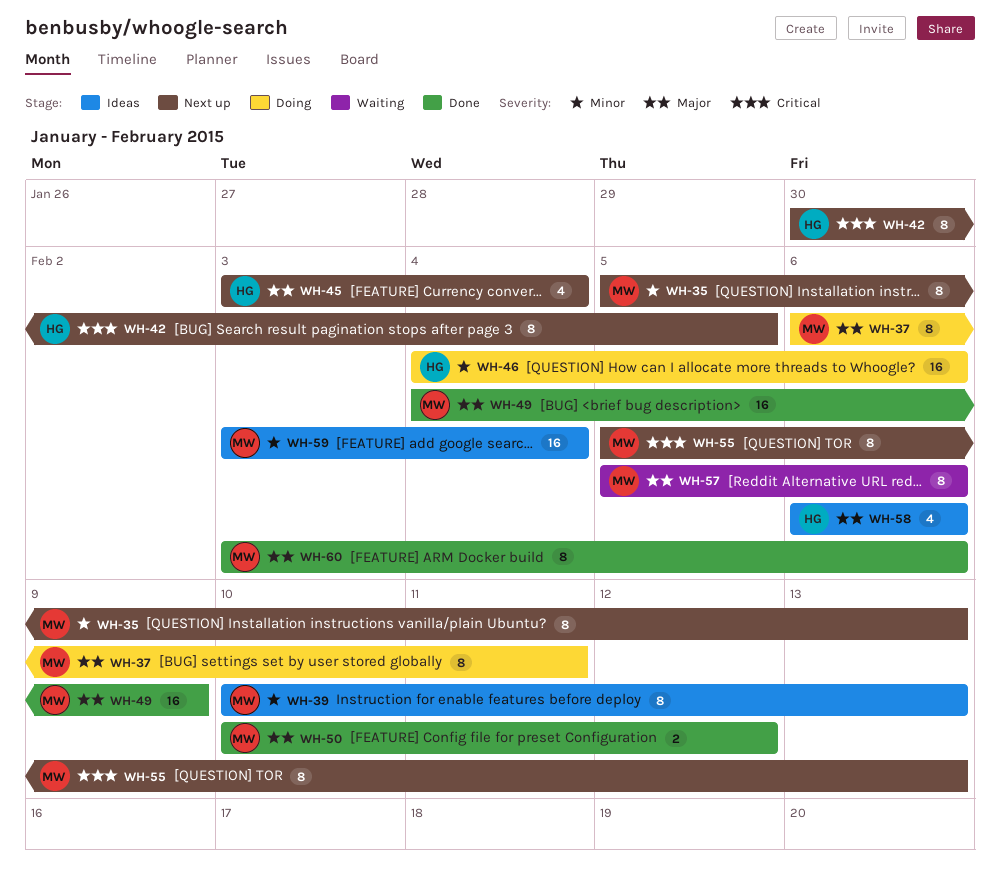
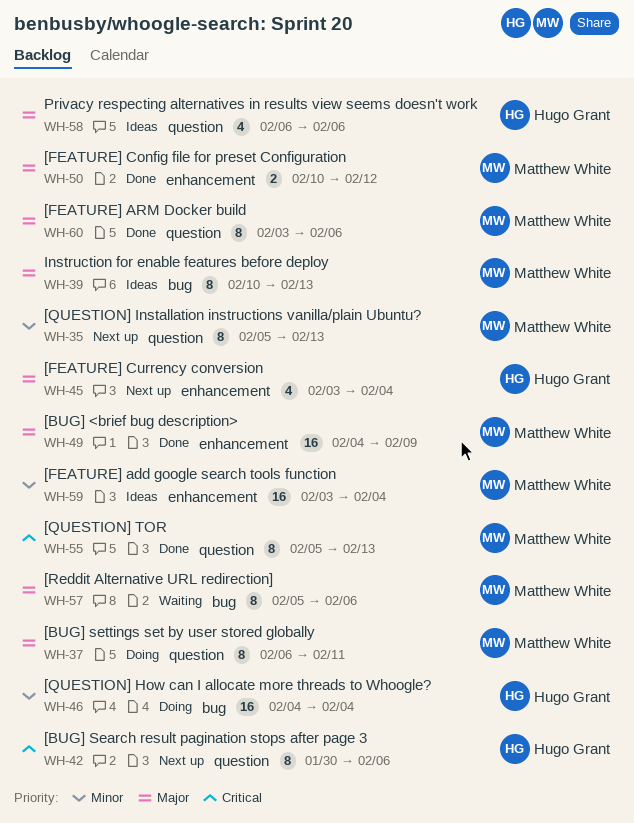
WH-39, priority: Minor -> Major
WH-42, due: Feb 5 -> Feb 6
WH-46, due: Feb 6 -> Feb 4
WH-55, status: Next up -> Done

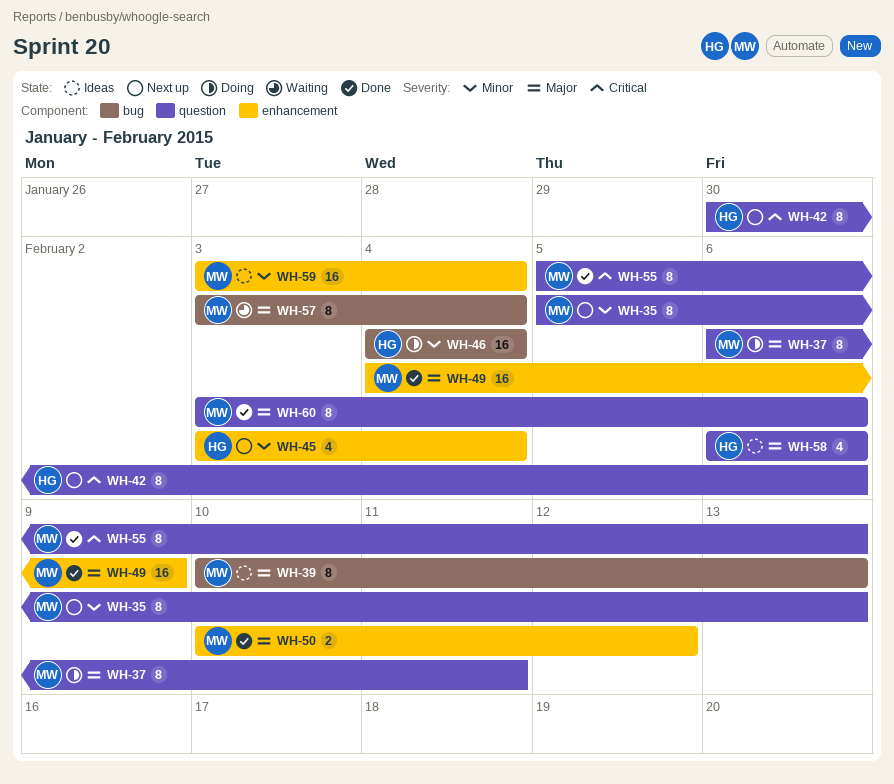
WH-45, priority: Major -> Minor
WH-57, start: Feb 5 -> Feb 3
WH-57, due: Feb 6 -> Feb 4

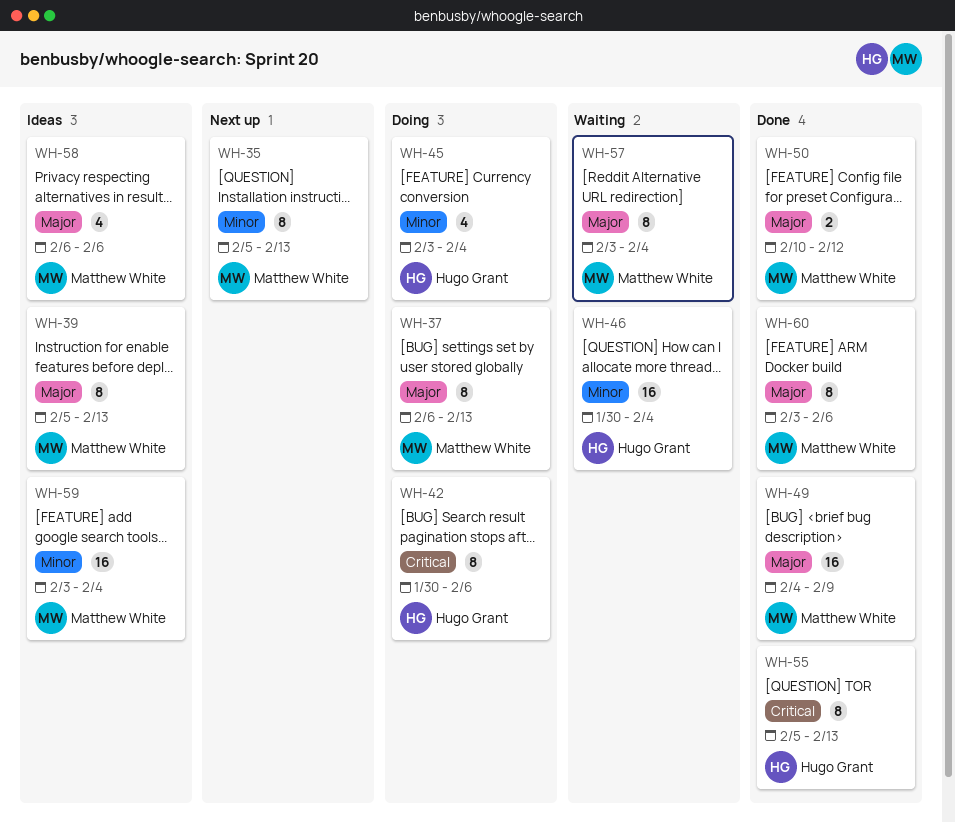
WH-37, due: Feb 11 -> Feb 13
WH-39, start: Feb 10 -> Feb 5
WH-42, status: Next up -> Doing
WH-45, status: Next up -> Doing
WH-46, status: Doing -> Waiting
WH-46, start: Feb 4 -> Jan 30
WH-55, owner: Matthew White -> Hugo Grant
WH-58, owner: Hugo Grant -> Matthew White

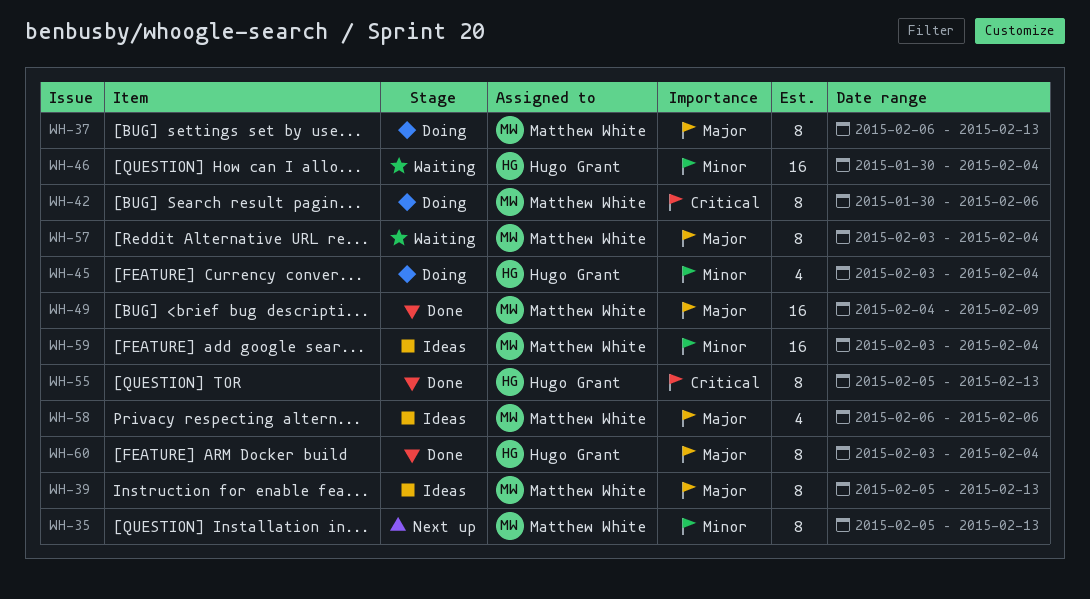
WH-42, owner: Hugo Grant -> Matthew White
WH-50: present -> none
WH-60, owner: Matthew White -> Hugo Grant
WH-60, due: Feb 6 -> Feb 4

